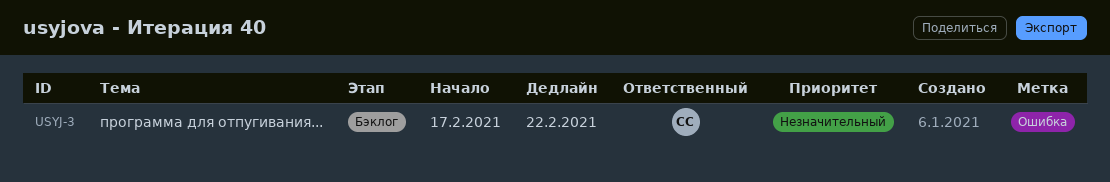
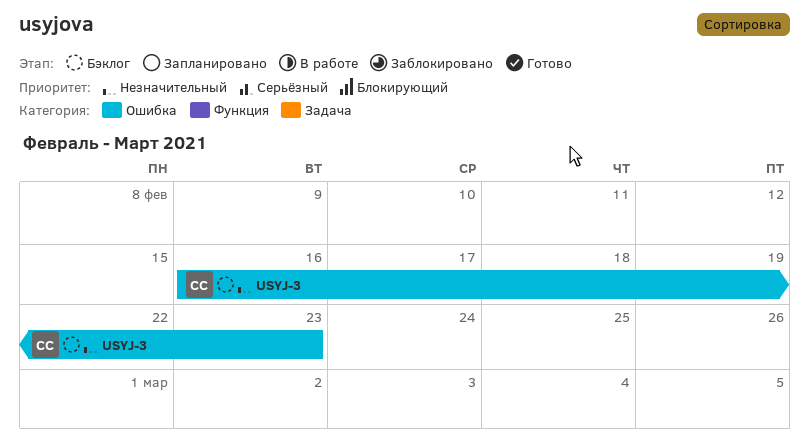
USYJ-3, start: Feb 17 -> Feb 16
USYJ-3, due: Feb 22 -> Feb 23

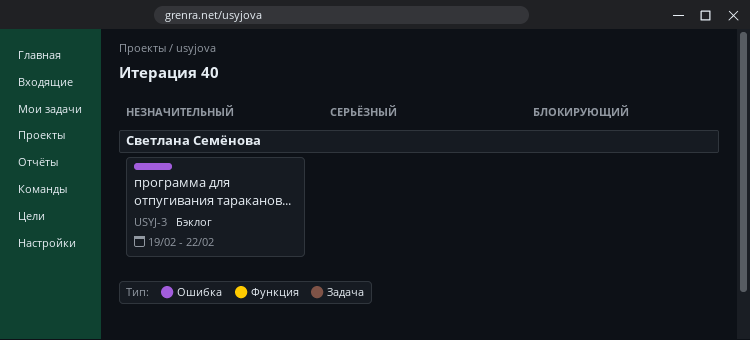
USYJ-3, start: Feb 16 -> Feb 19
USYJ-3, due: Feb 23 -> Feb 22

